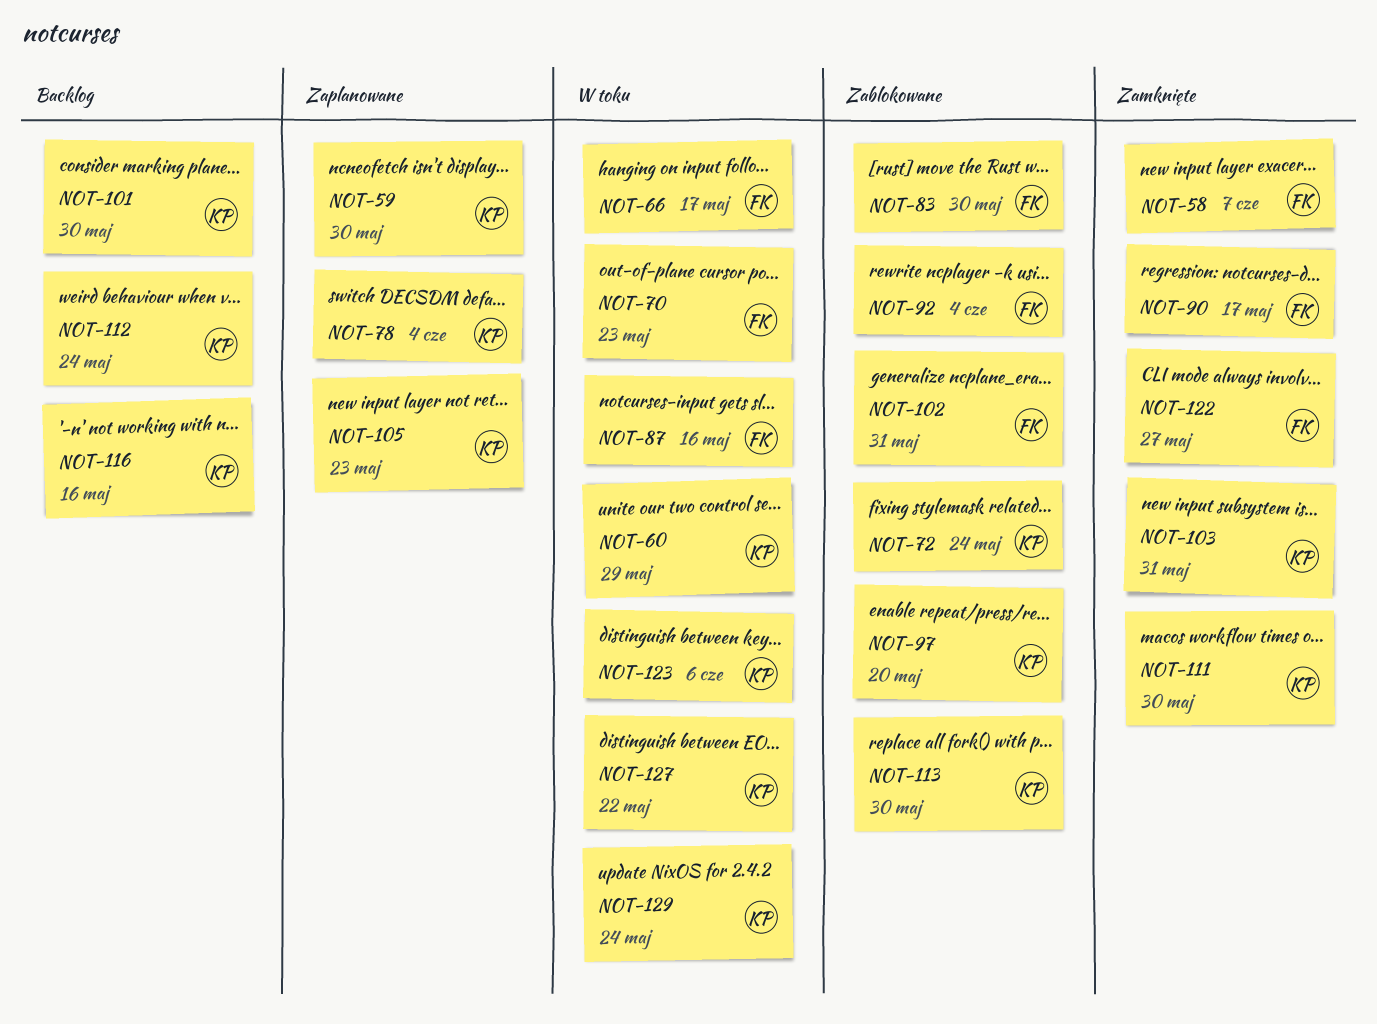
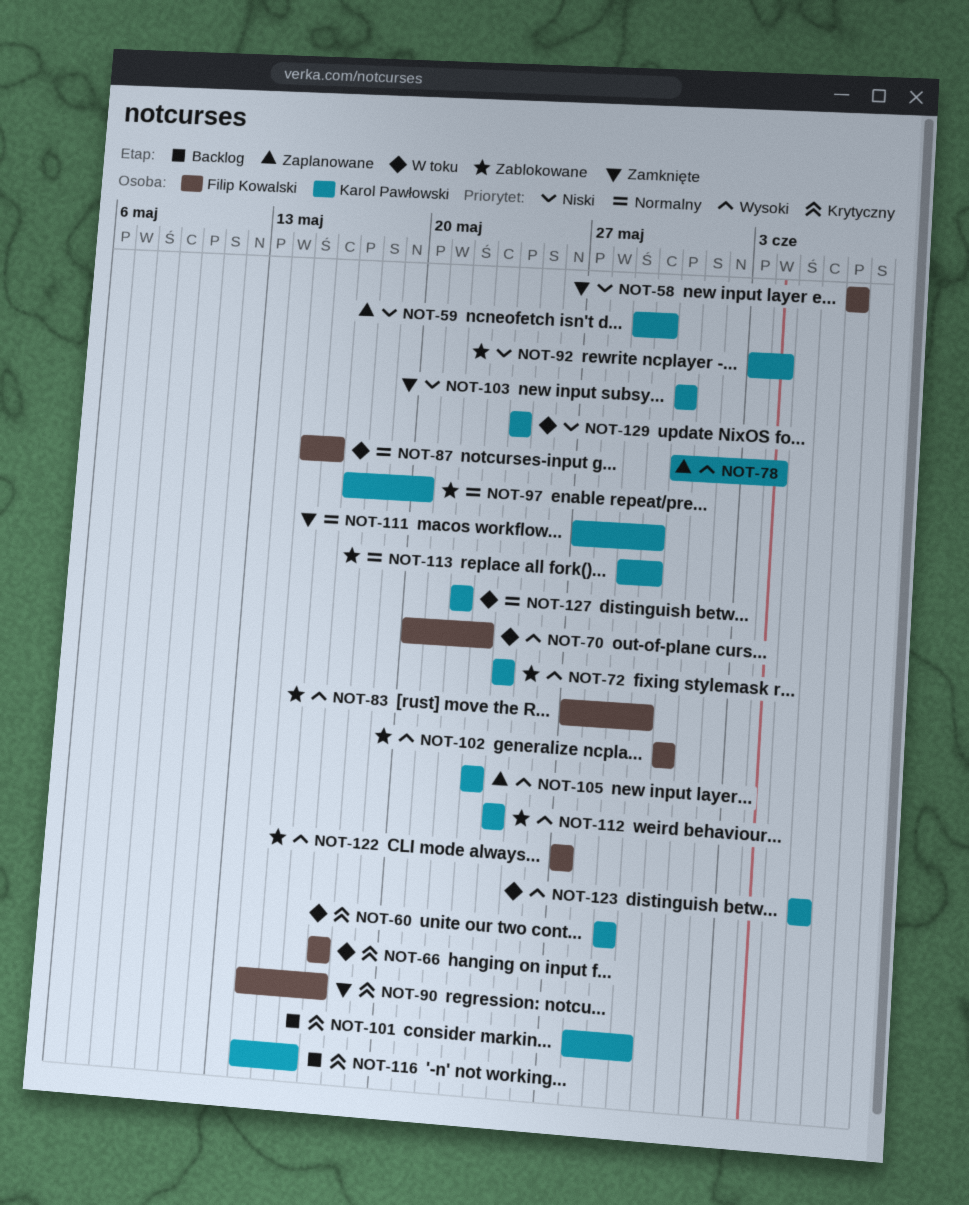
NOT-92, owner: Filip Kowalski -> Karol Pawłowski
NOT-112, status: Backlog -> Zablokowane
NOT-122, status: Zamknięte -> Zablokowane

